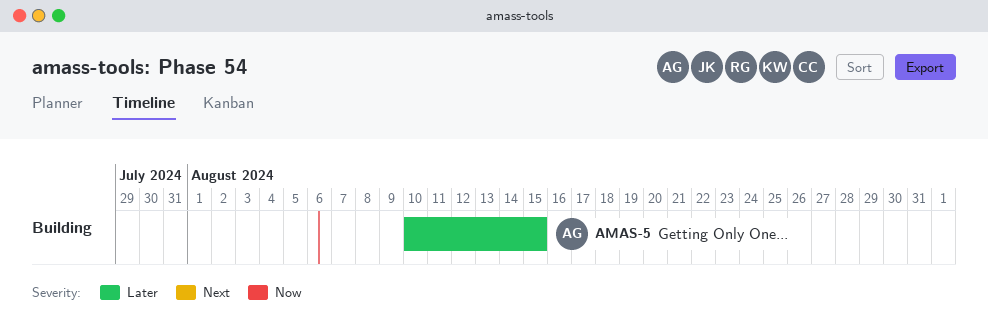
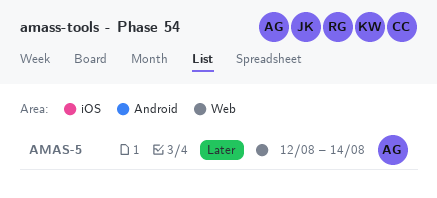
AMAS-5, start: Aug 10 -> Aug 12
AMAS-5, due: Aug 15 -> Aug 14

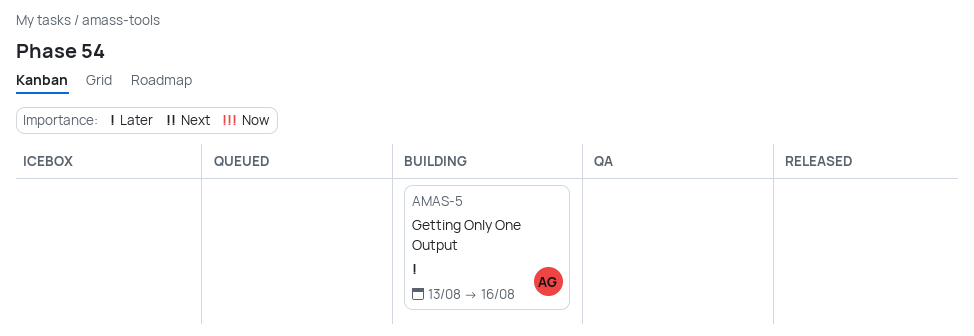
AMAS-5, start: Aug 12 -> Aug 13
AMAS-5, due: Aug 14 -> Aug 16

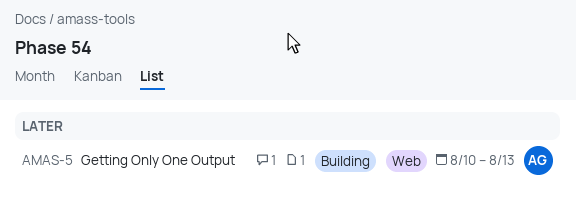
AMAS-5, start: Aug 13 -> Aug 10
AMAS-5, due: Aug 16 -> Aug 13

